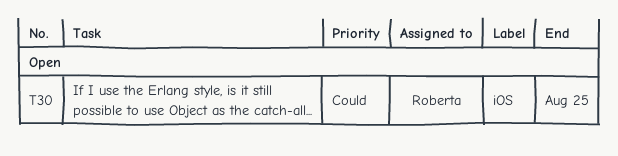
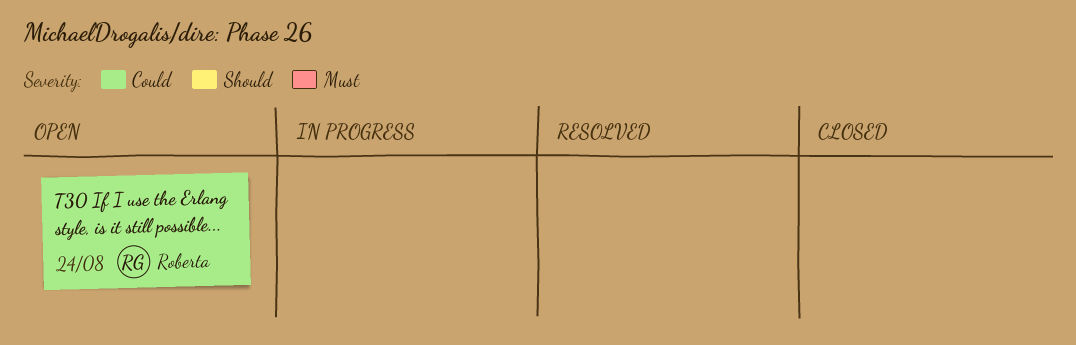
T30, due: Aug 25 -> Aug 24

